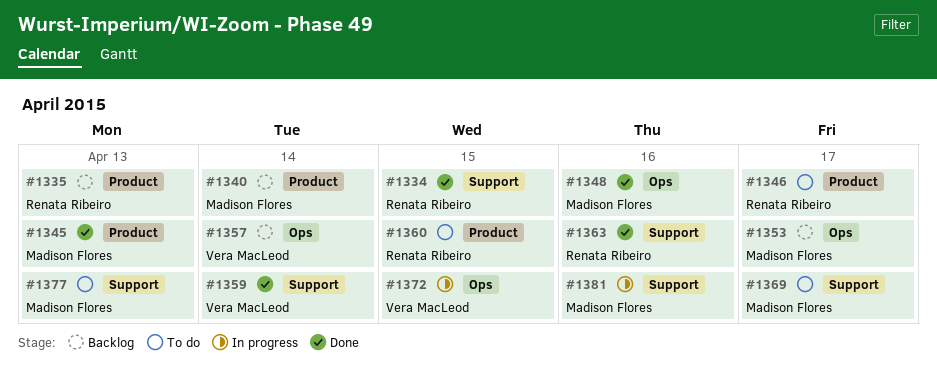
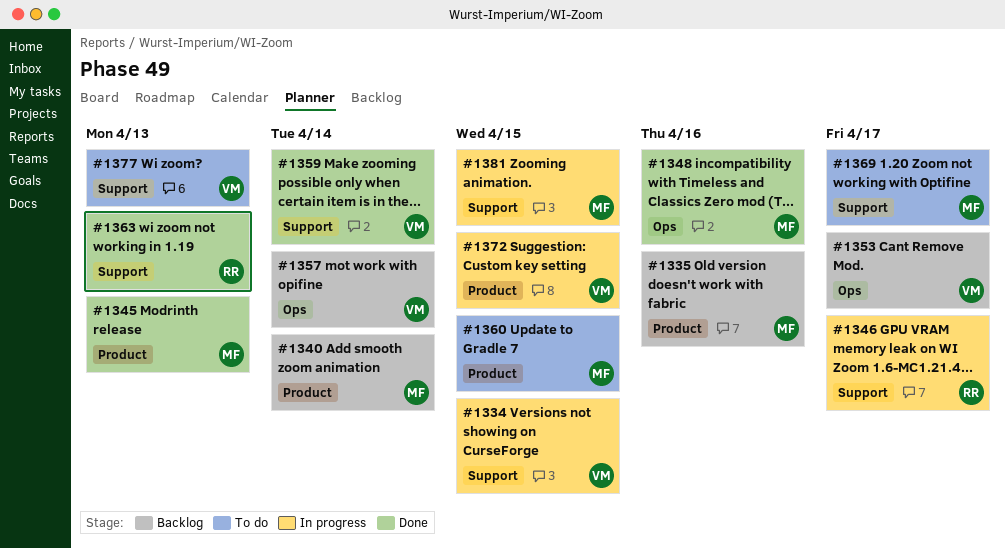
#1334, status: Done -> In progress
#1334, owner: Renata Ribeiro -> Vera MacLeod
#1335, owner: Renata Ribeiro -> Madison Flores
#1335, due: Apr 13 -> Apr 16
#1346, status: To do -> In progress
#1346, label: Product -> Support
#1353, owner: Madison Flores -> Vera MacLeod
#1360, owner: Renata Ribeiro -> Madison Flores
#1363, due: Apr 16 -> Apr 13
#1372, label: Ops -> Product
#1377, owner: Madison Flores -> Vera MacLeod
#1381, due: Apr 16 -> Apr 15

